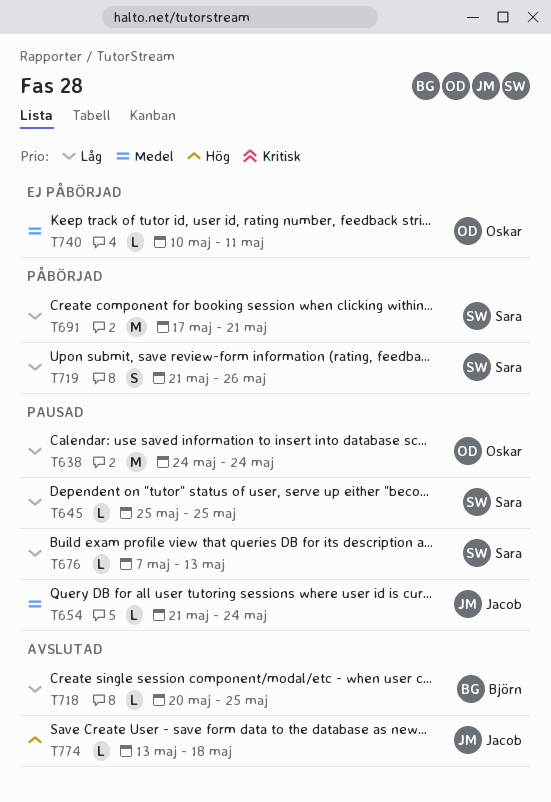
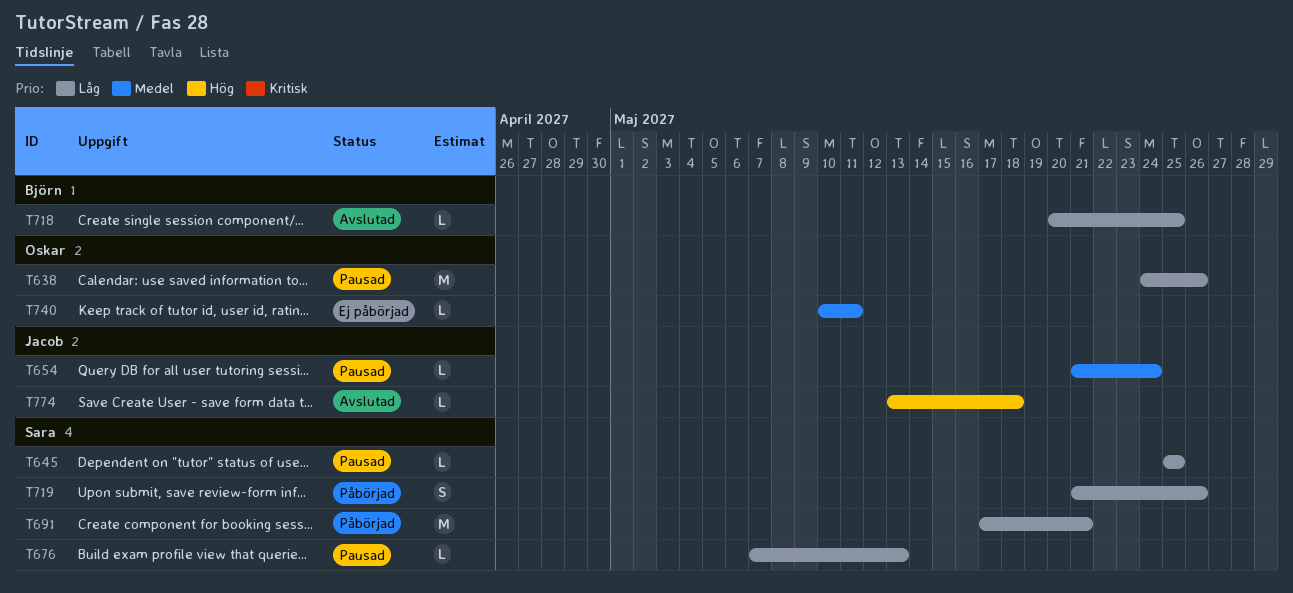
T638, due: May 24 -> May 26

